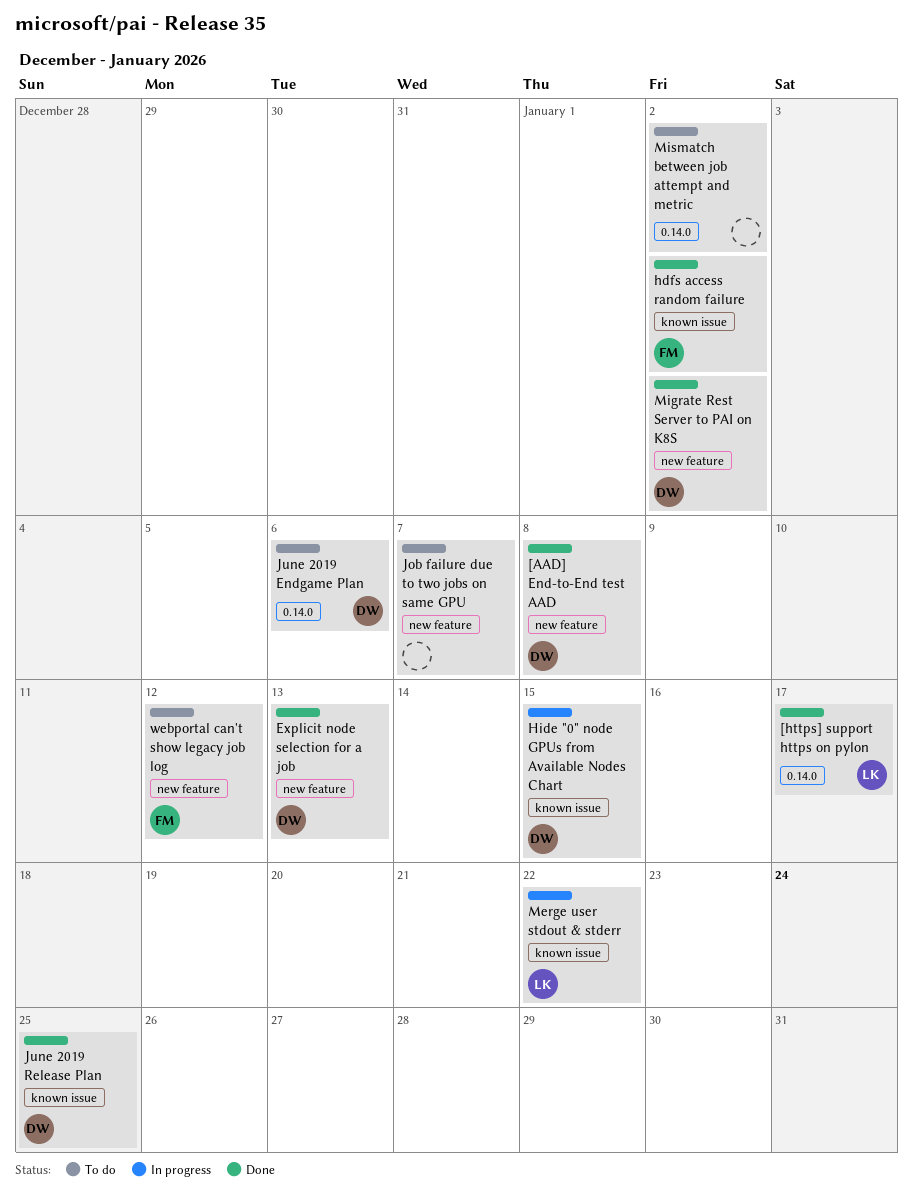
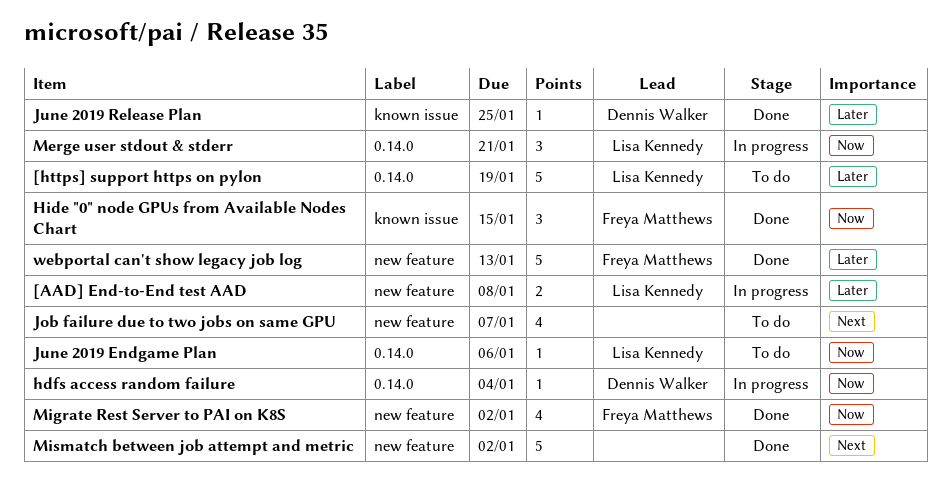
[AAD] End-to-End test AAD, status: Done -> In progress
[AAD] End-to-End test AAD, owner: Dennis Walker -> Lisa Kennedy
[https] support https on pylon, status: Done -> To do
[https] support https on pylon, due: Jan 17 -> Jan 19
Explicit node selection for a job: present -> none
hdfs access random failure, status: Done -> In progress
hdfs access random failure, owner: Freya Matthews -> Dennis Walker
hdfs access random failure, label: known issue -> 0.14.0
hdfs access random failure, due: Jan 2 -> Jan 4
Hide "0" node GPUs from Available Nodes Chart, status: In progress -> Done
Hide "0" node GPUs from Available Nodes Chart, owner: Dennis Walker -> Freya Matthews
June 2019 Endgame Plan, owner: Dennis Walker -> Lisa Kennedy
Merge user stdout & stderr, label: known issue -> 0.14.0
Merge user stdout & stderr, due: Jan 22 -> Jan 21
Migrate Rest Server to PAI on K8S, owner: Dennis Walker -> Freya Matthews
Mismatch between job attempt and metric, status: To do -> Done
Mismatch between job attempt and metric, label: 0.14.0 -> new feature
webportal can't show legacy job log, status: To do -> Done
webportal can't show legacy job log, due: Jan 12 -> Jan 13

